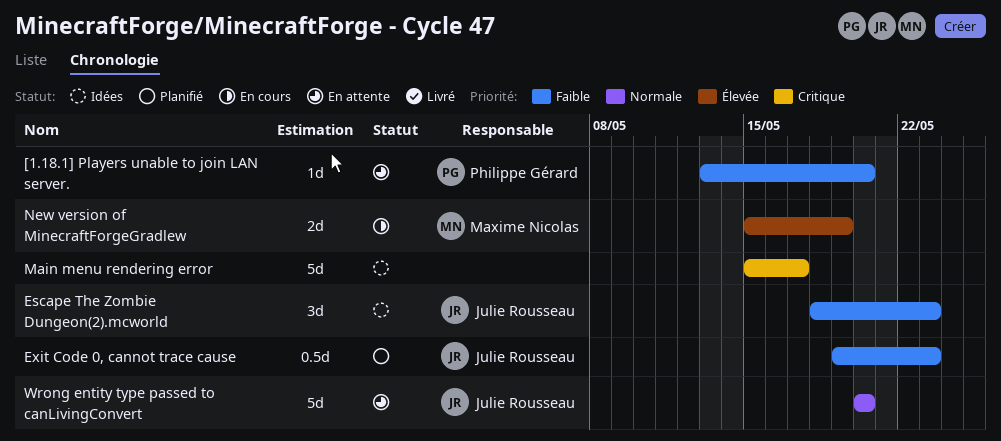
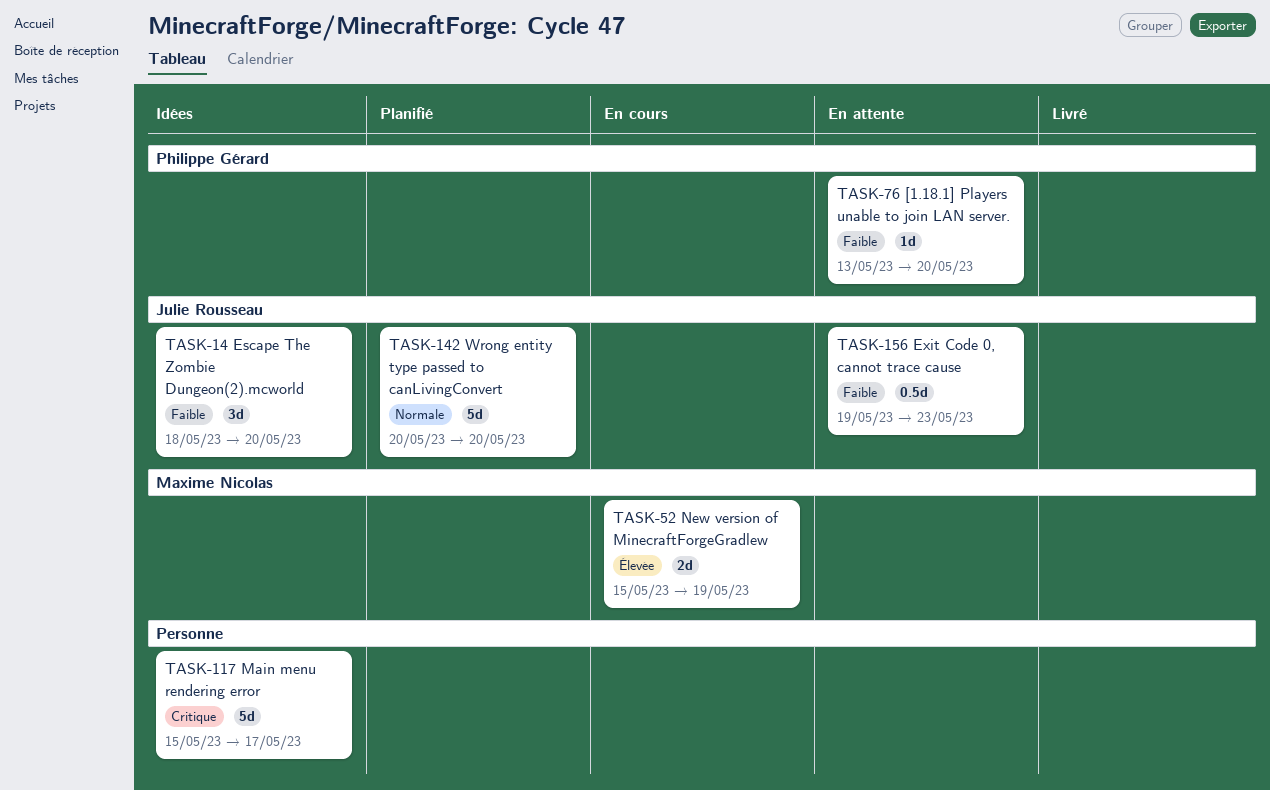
Escape The Zombie Dungeon(2).mcworld, due: May 23 -> May 20
Exit Code 0, cannot trace cause, status: Planifié -> En attente
Wrong entity type passed to canLivingConvert, status: En attente -> Planifié

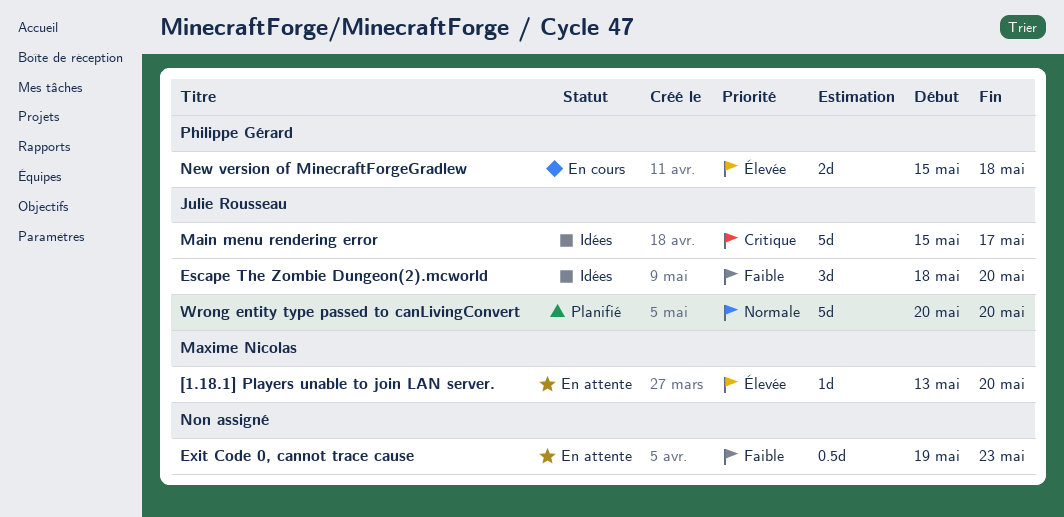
[1.18.1] Players unable to join LAN server., owner: Philippe Gérard -> Maxime Nicolas
[1.18.1] Players unable to join LAN server., priority: Faible -> Élevée
Exit Code 0, cannot trace cause, owner: Julie Rousseau -> none
Main menu rendering error, owner: none -> Julie Rousseau
New version of MinecraftForgeGradlew, owner: Maxime Nicolas -> Philippe Gérard
New version of MinecraftForgeGradlew, due: May 19 -> May 18

